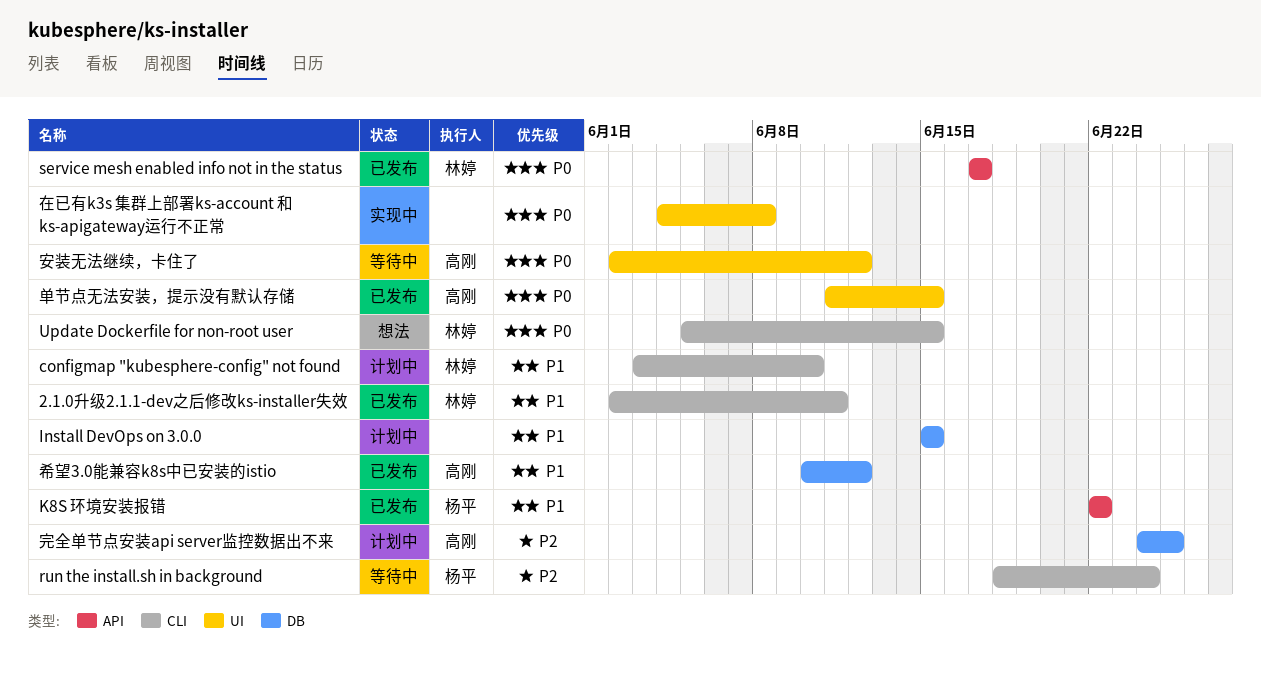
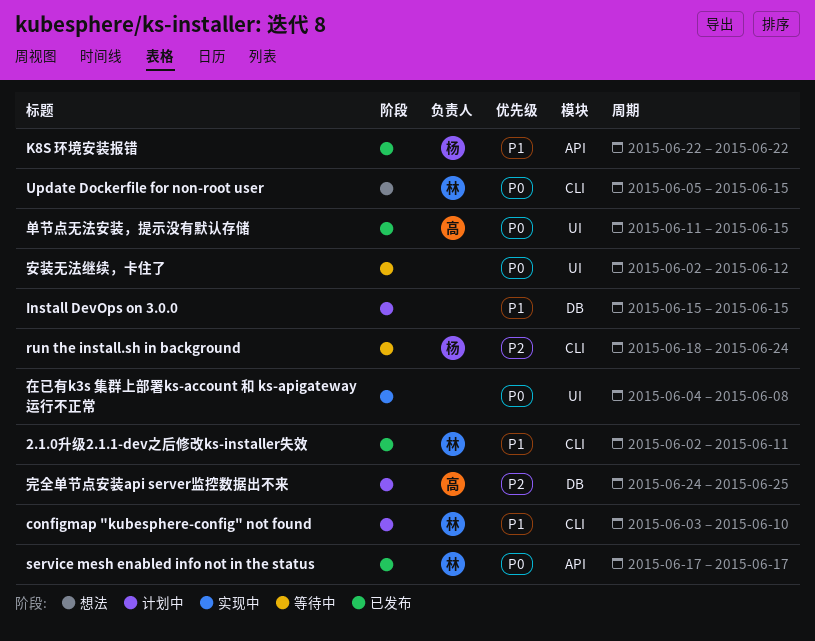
安装无法继续，卡住了, owner: 高刚 -> none
希望3.0能兼容k8s中已安装的istio: present -> none

